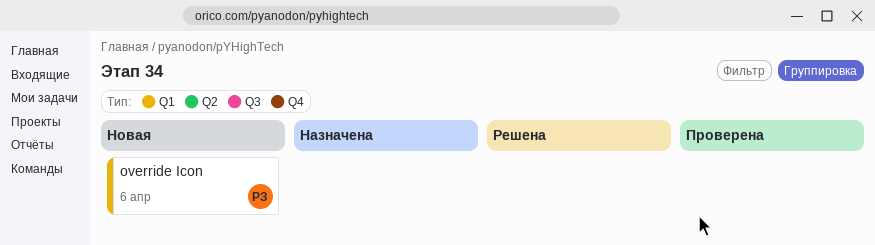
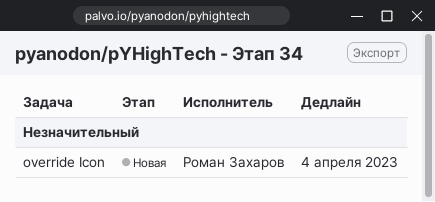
override Icon, due: Apr 6 -> Apr 4

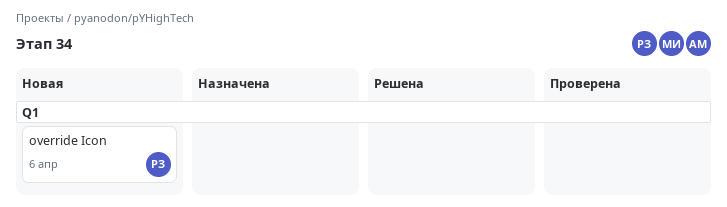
override Icon, due: Apr 4 -> Apr 6

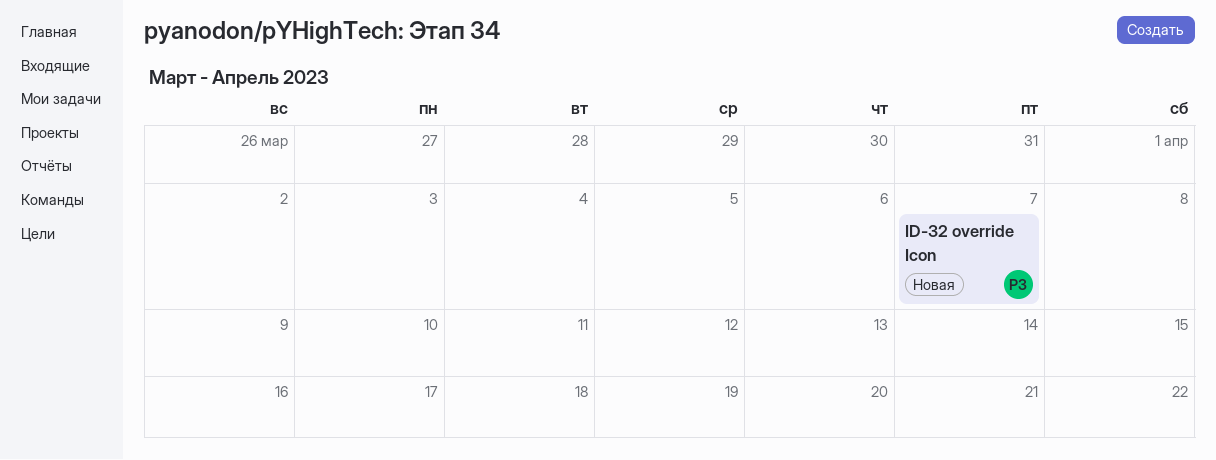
override Icon, due: Apr 6 -> Apr 7

